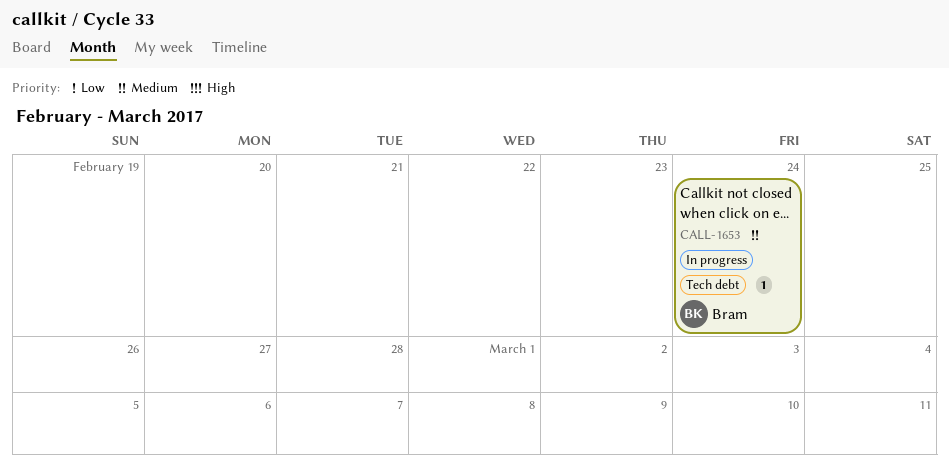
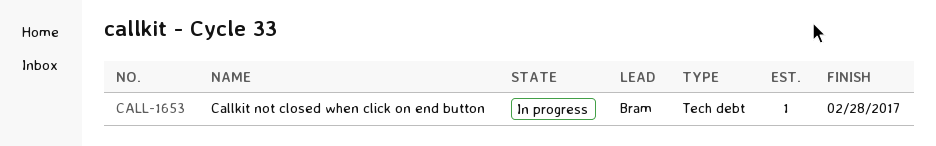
CALL-1653, due: Feb 24 -> Feb 28

